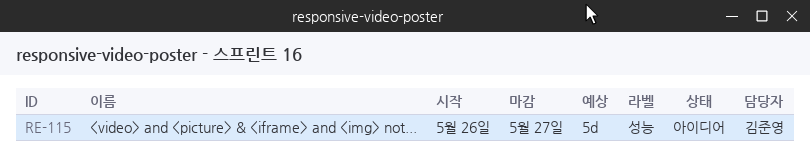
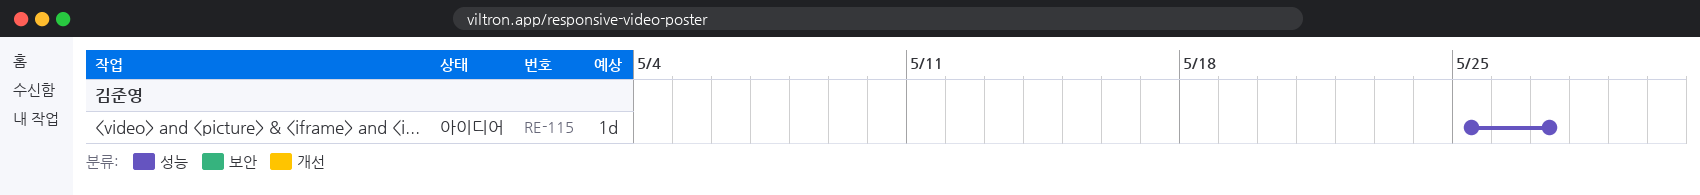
RE-115, estimate: 5d -> 1d
RE-115, start: May 26 -> May 25

